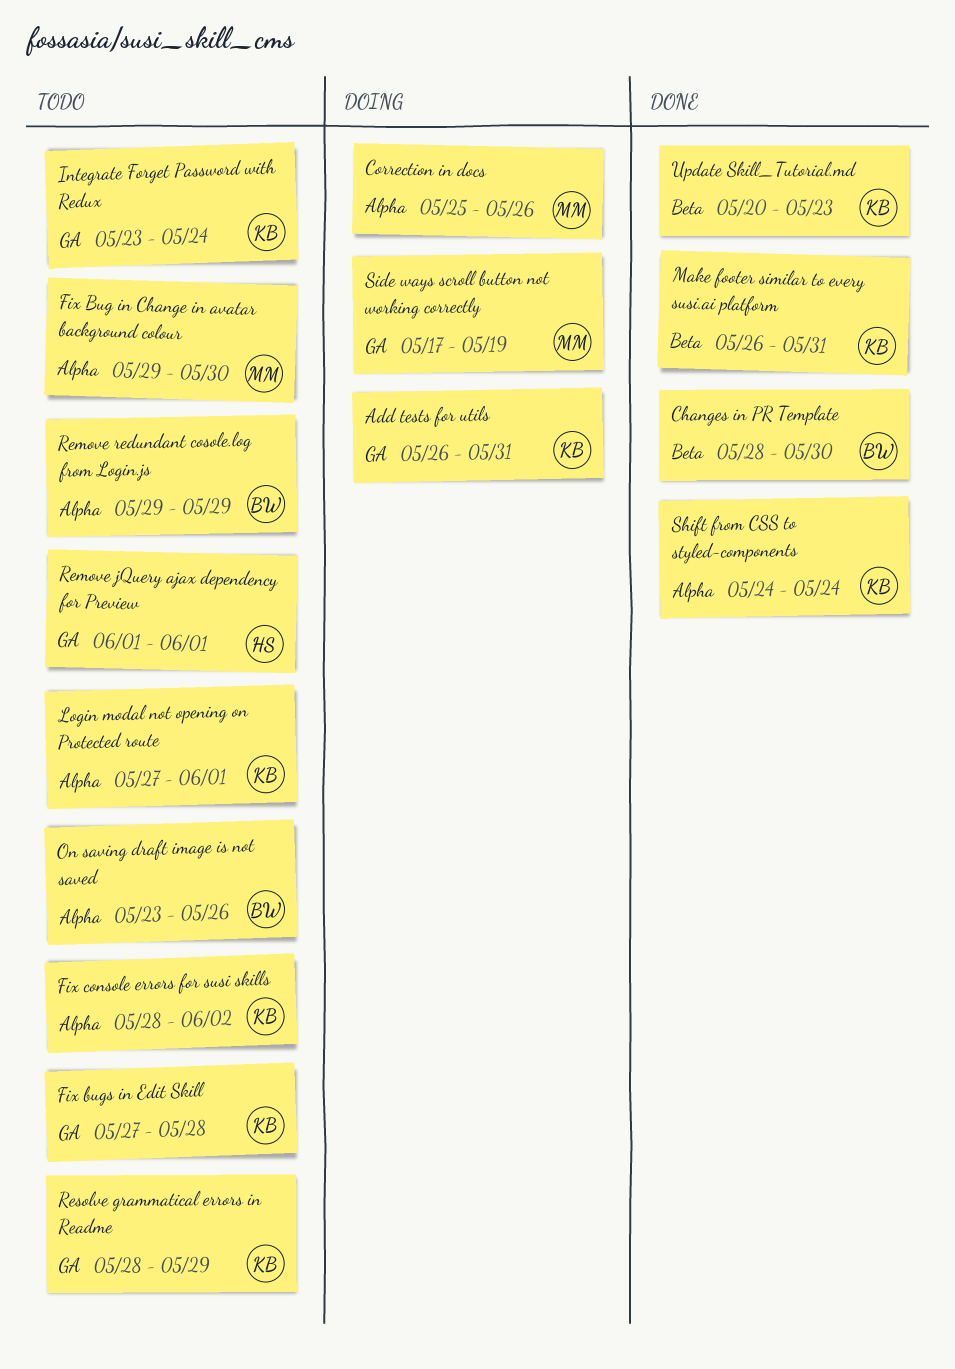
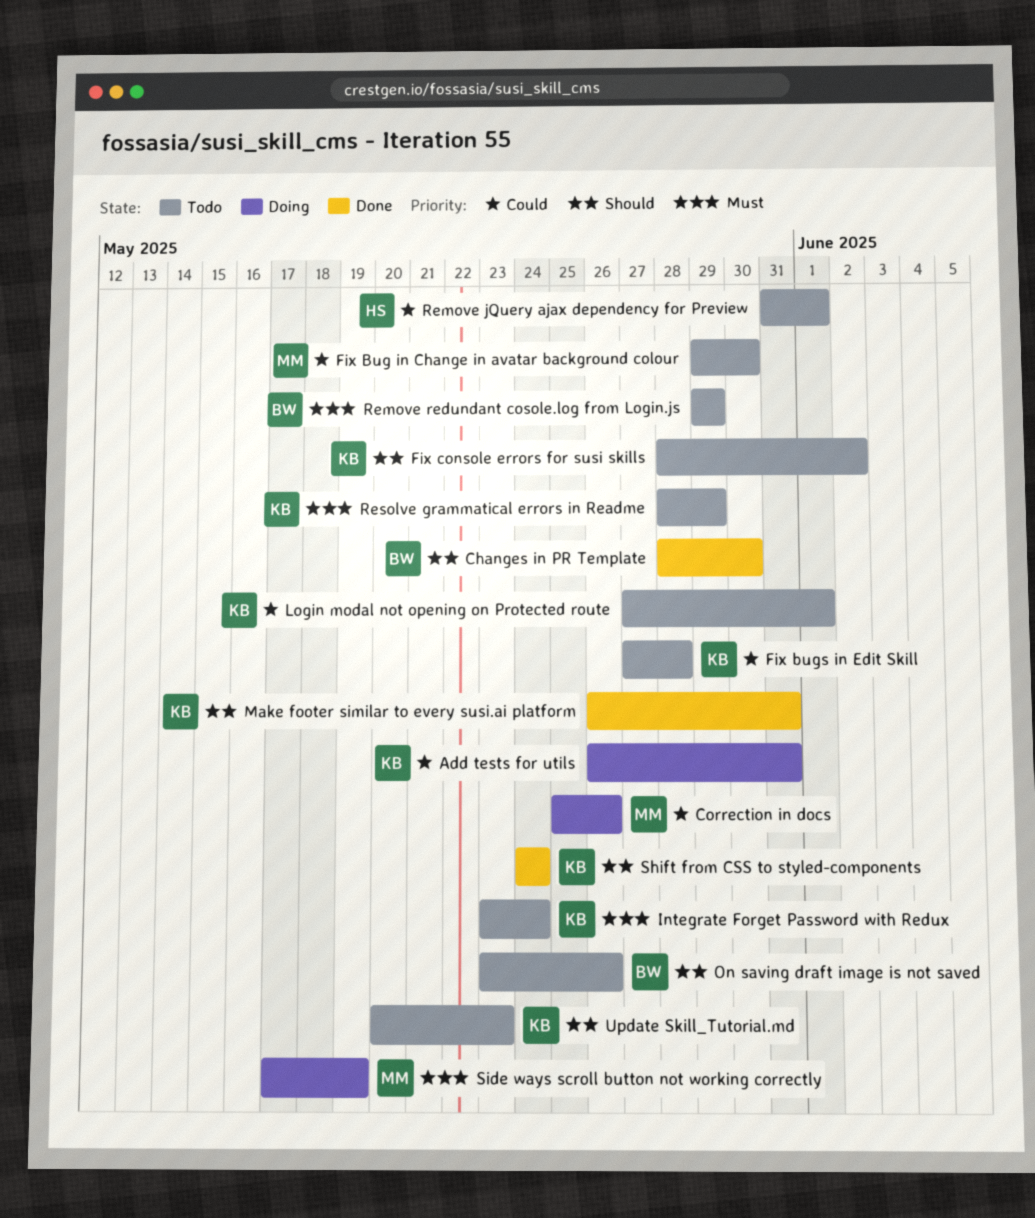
Remove jQuery ajax dependency for Preview, start: Jun 1 -> May 31
Update Skill_Tutorial.md, status: Done -> Todo

